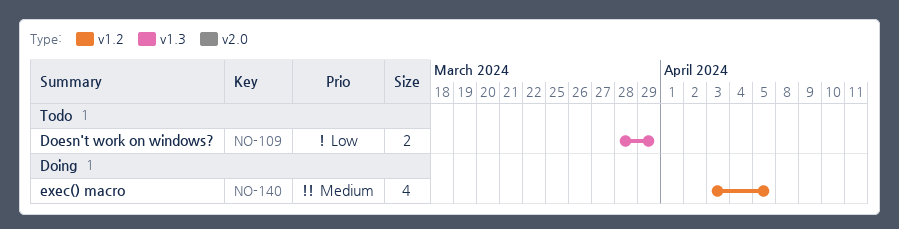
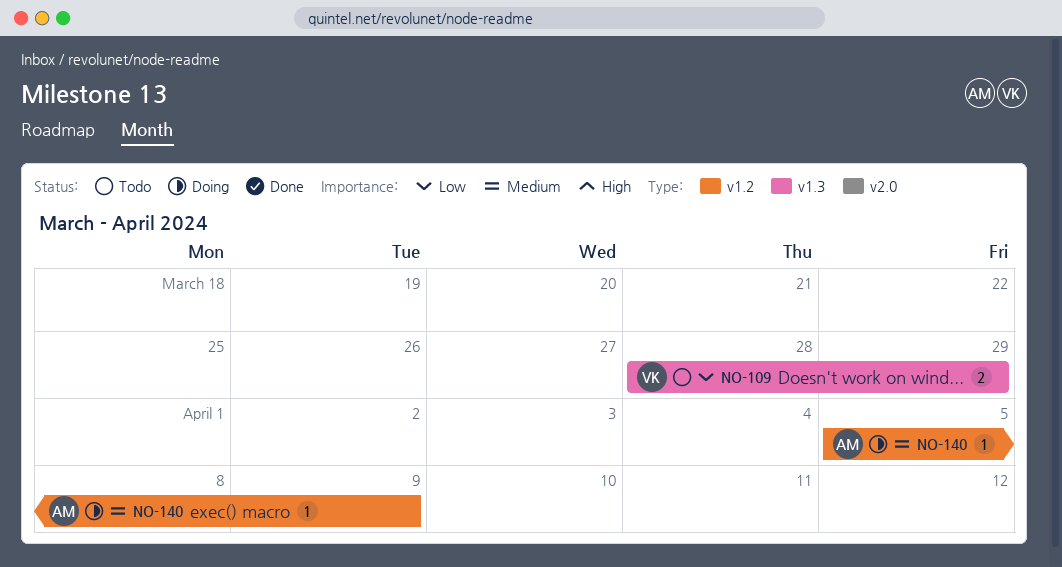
NO-140, estimate: 4 -> 1
NO-140, start: Apr 3 -> Apr 5
NO-140, due: Apr 5 -> Apr 9

